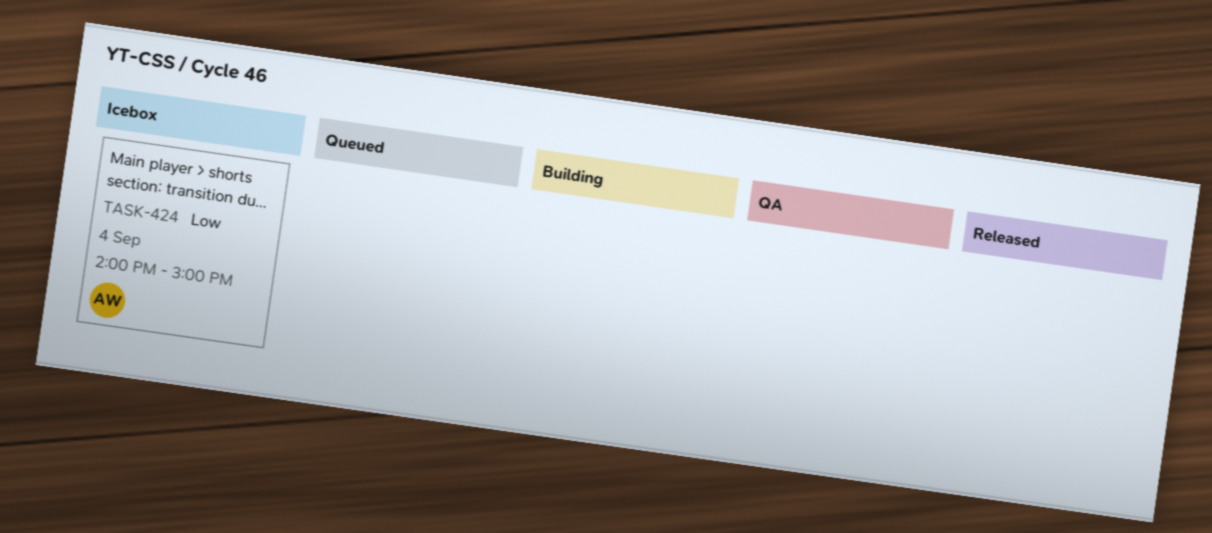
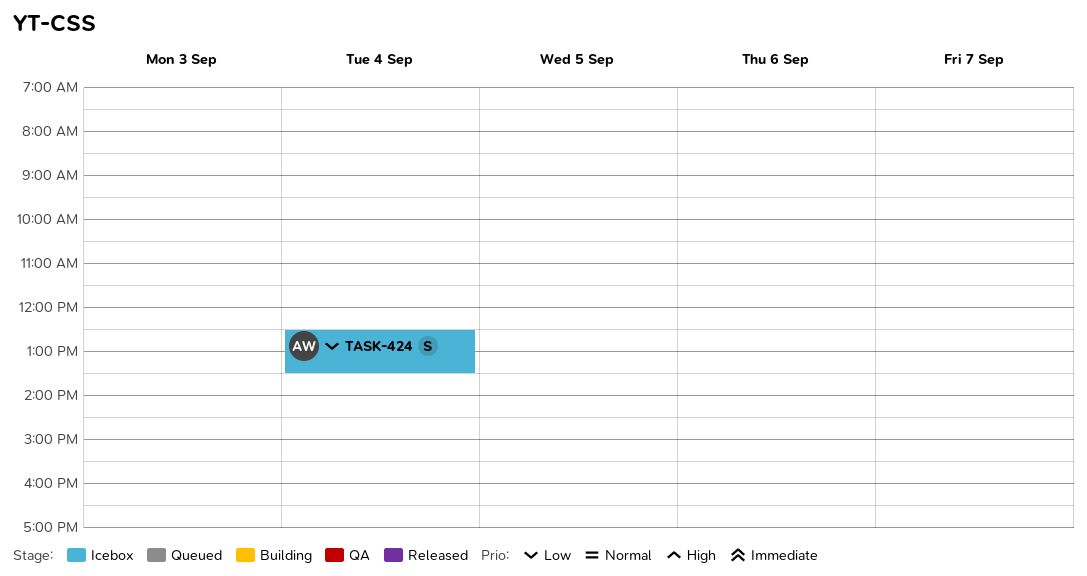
TASK-424, begins: 14:00 -> 12:30
TASK-424, ends: 15:00 -> 13:30

